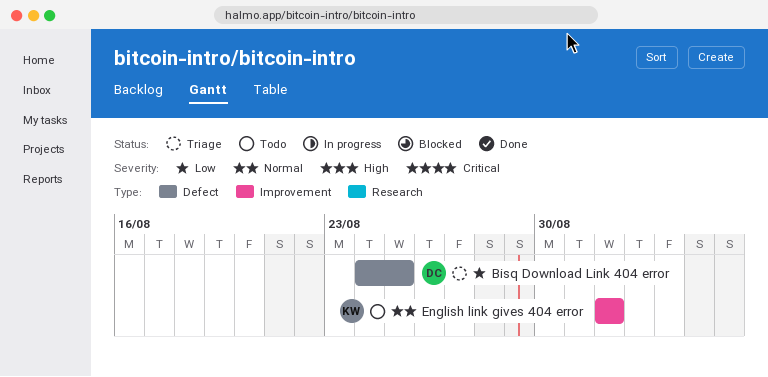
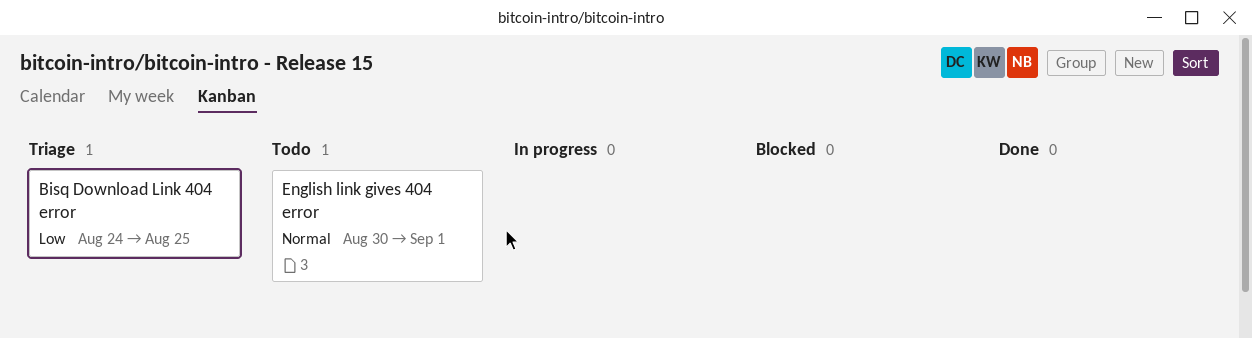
English link gives 404 error, start: Sep 1 -> Aug 30

